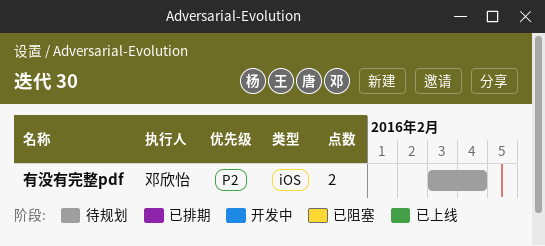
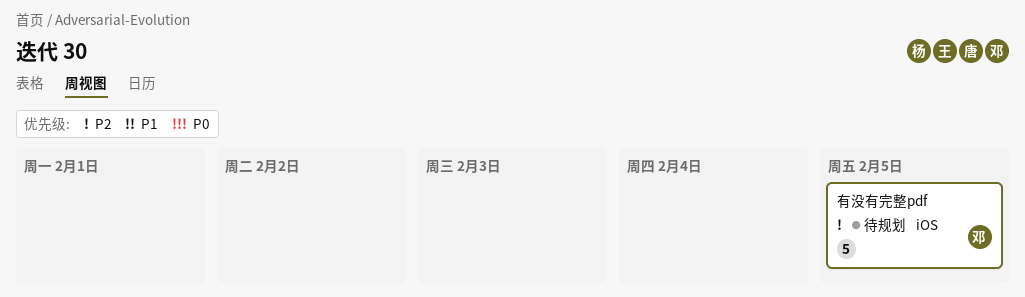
有没有完整pdf, estimate: 2 -> 5
有没有完整pdf, due: Feb 4 -> Feb 5

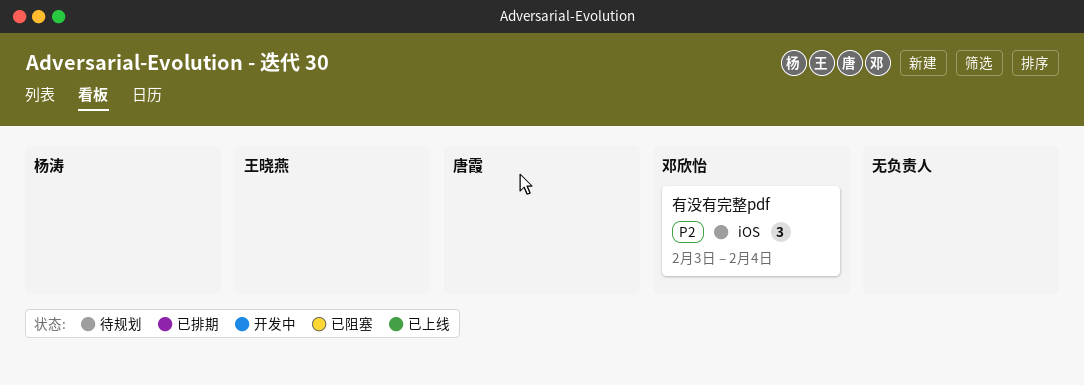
有没有完整pdf, estimate: 5 -> 3
有没有完整pdf, due: Feb 5 -> Feb 4

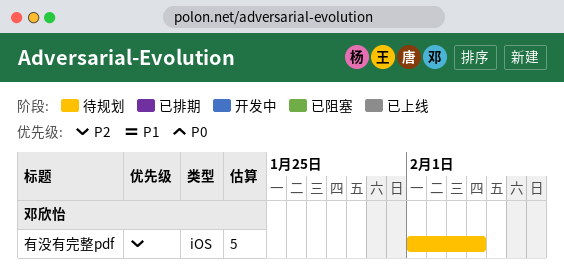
有没有完整pdf, estimate: 3 -> 5
有没有完整pdf, start: Feb 3 -> Feb 1

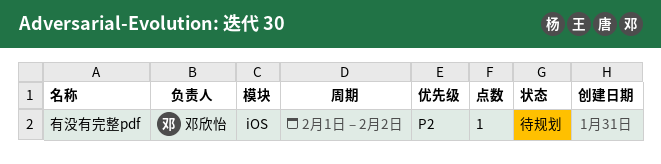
有没有完整pdf, estimate: 5 -> 1
有没有完整pdf, due: Feb 4 -> Feb 2

